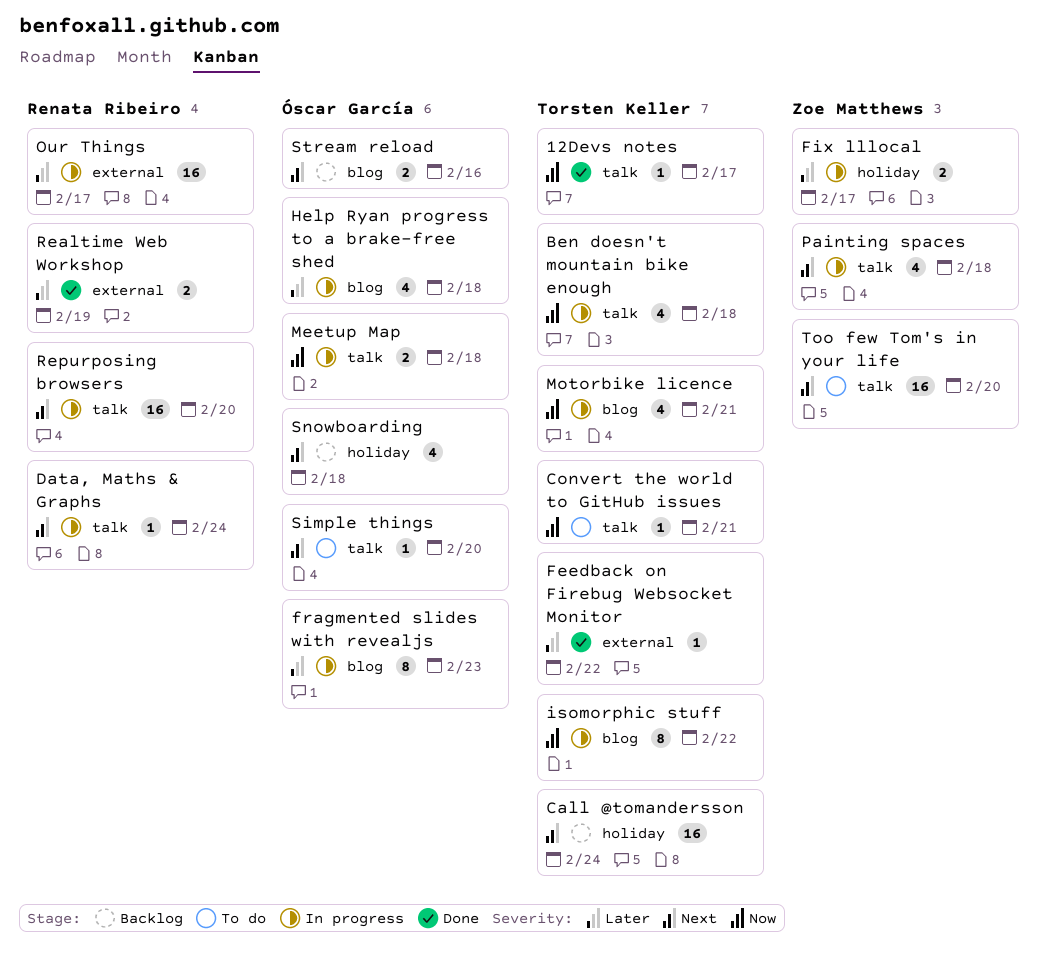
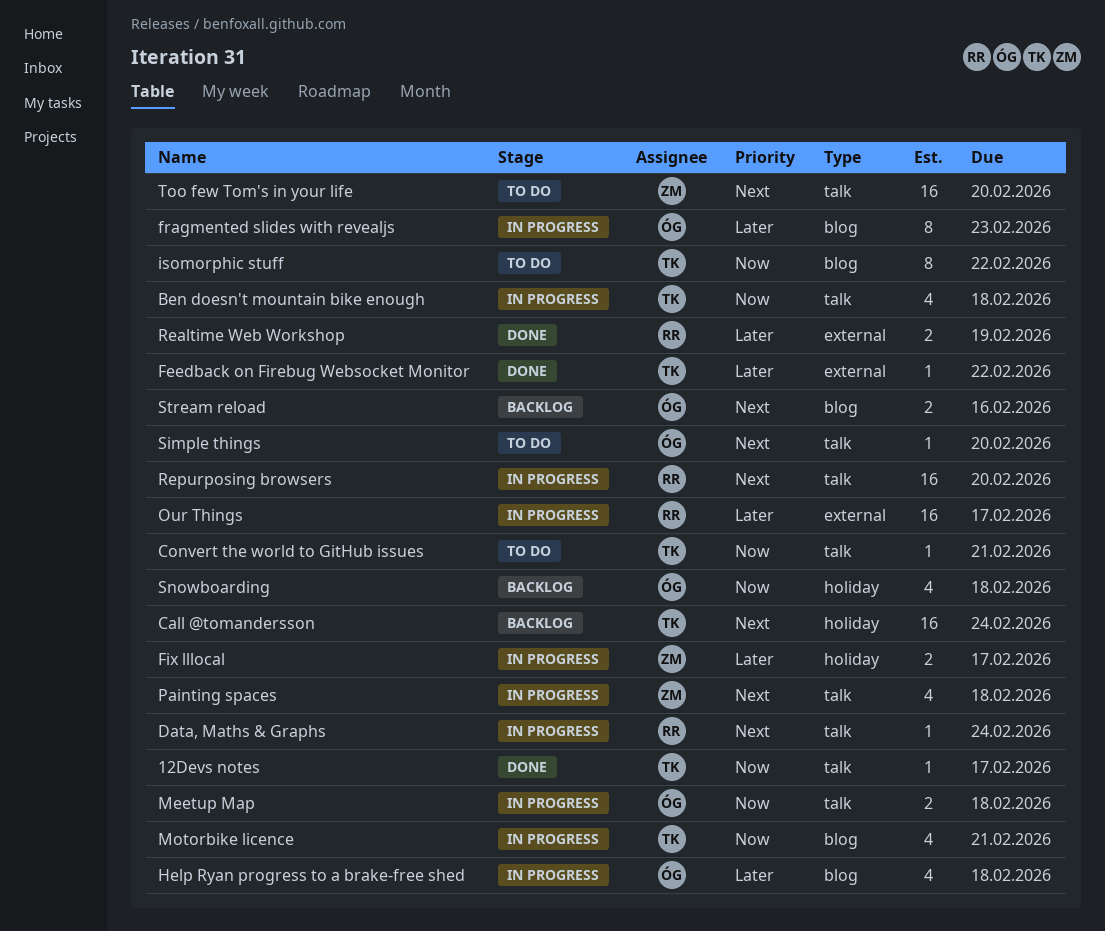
isomorphic stuff, status: In progress -> To do
Snowboarding, priority: Next -> Now

